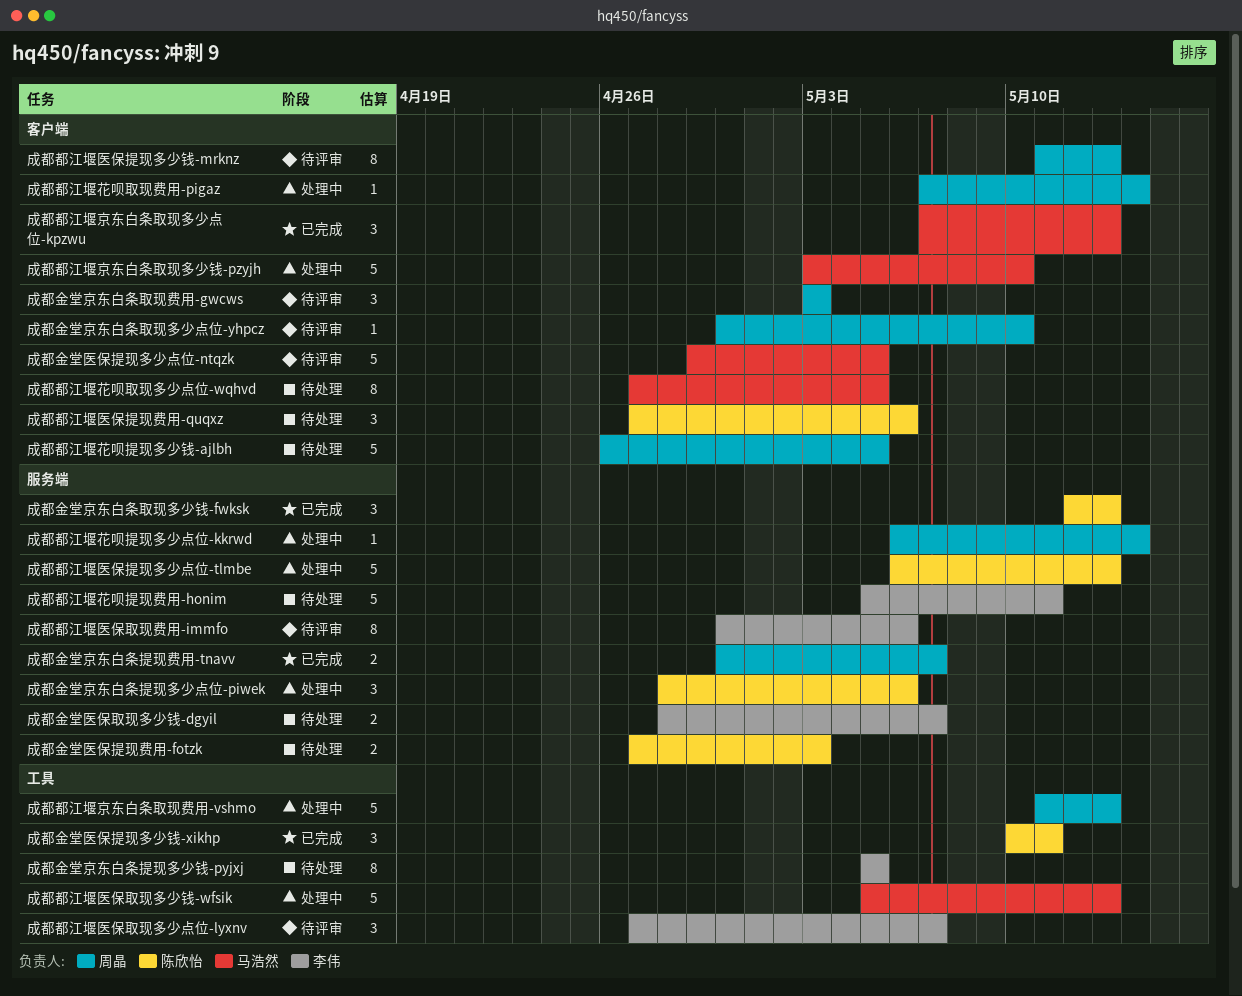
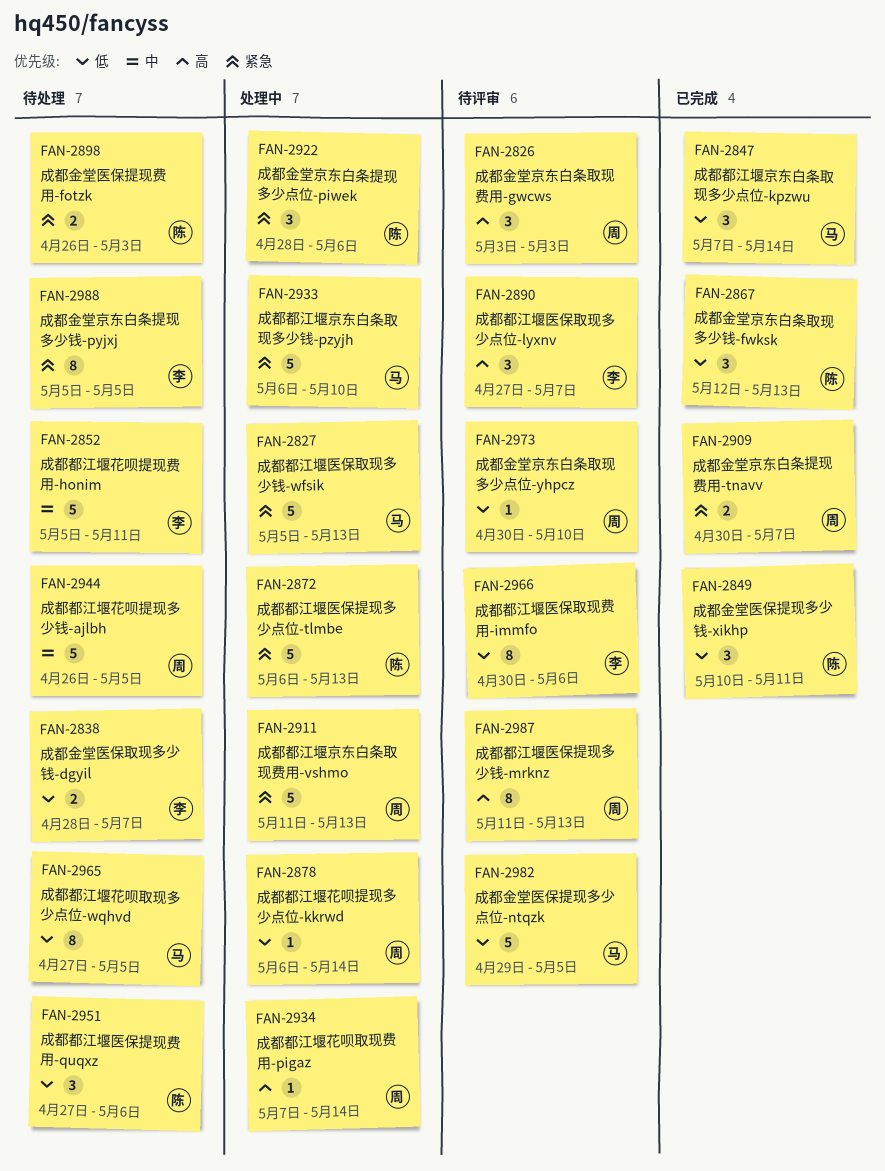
成都都江堰京东白条取现多少点位-kpzwu, due: May 13 -> May 14
成都都江堰京东白条取现多少钱-pzyjh, start: May 3 -> May 6
成都金堂医保提现费用-fotzk, start: Apr 27 -> Apr 26

